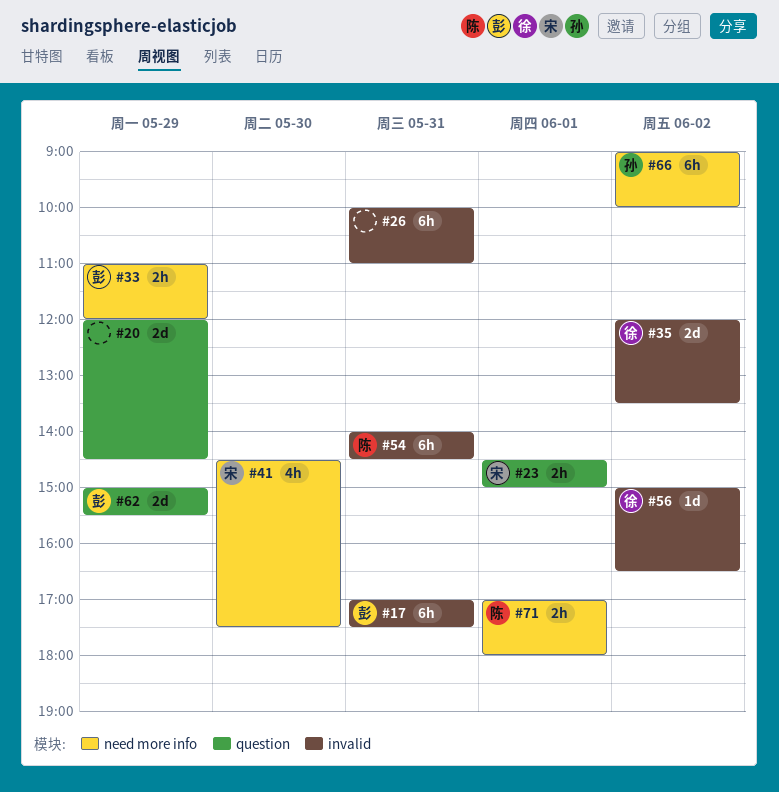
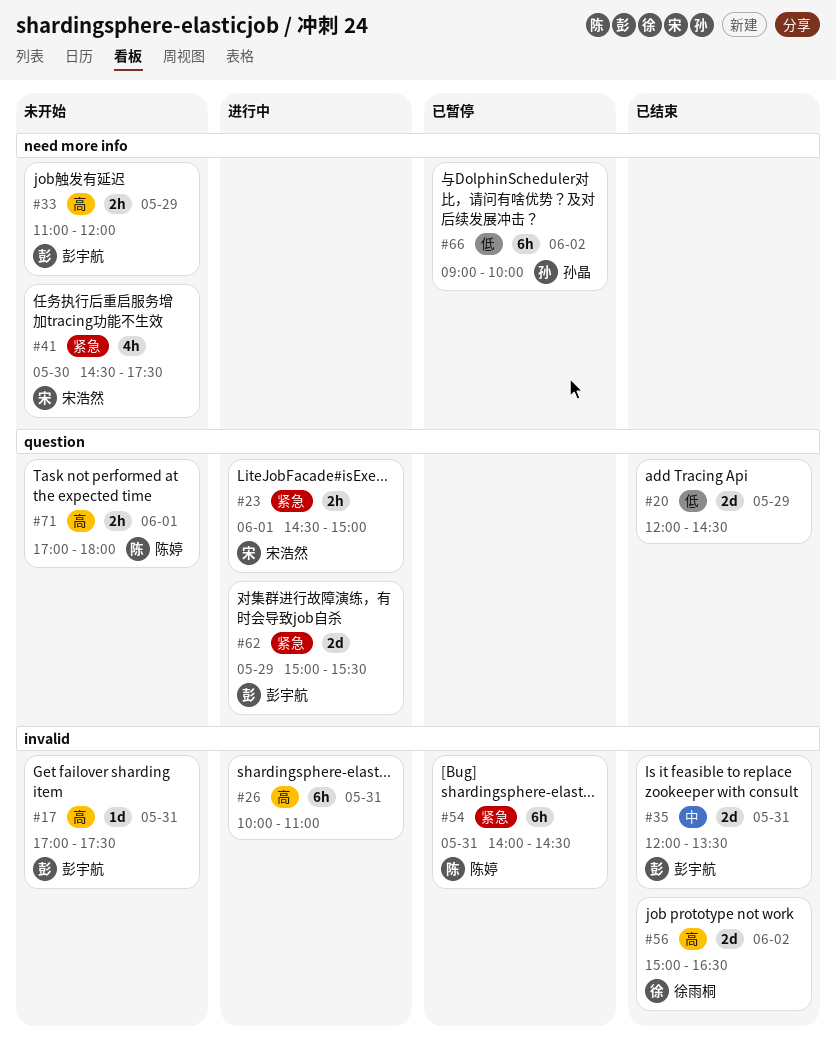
#17, estimate: 6h -> 1d
#35, owner: 徐雨桐 -> 彭宇航
#35, day: Jun 2 -> May 31
#56, estimate: 1d -> 2d
#71, label: need more info -> question

